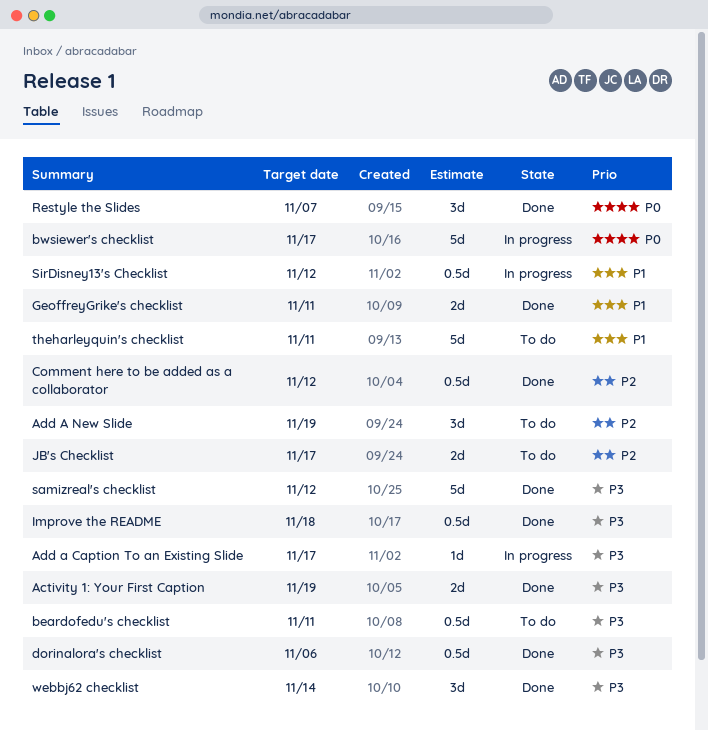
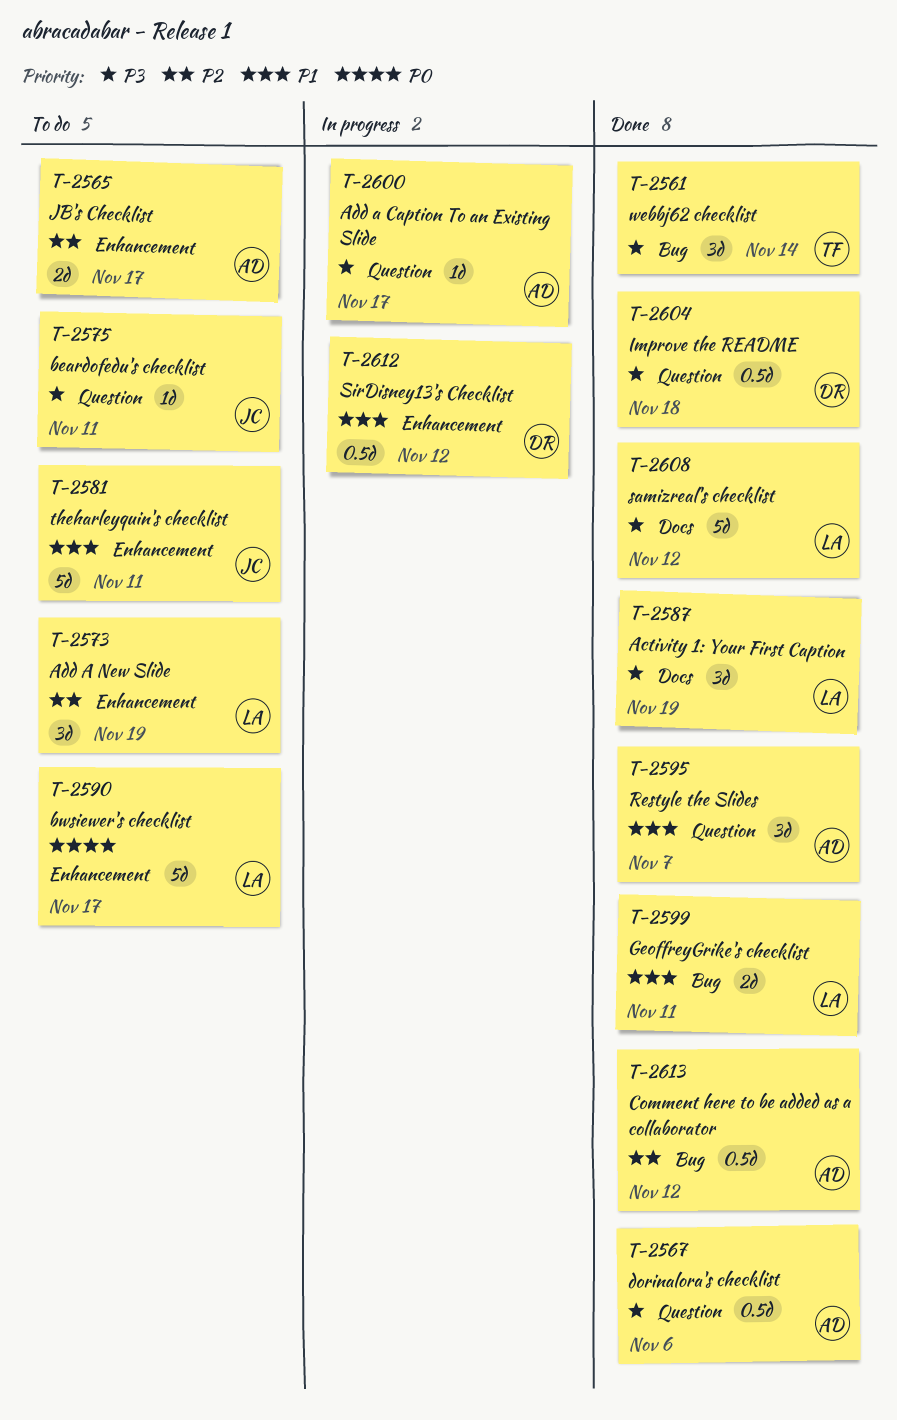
Activity 1: Your First Caption, estimate: 2d -> 3d
beardofedu's checklist, estimate: 0.5d -> 1d
bwsiewer's checklist, status: In progress -> To do
Restyle the Slides, priority: P0 -> P1

